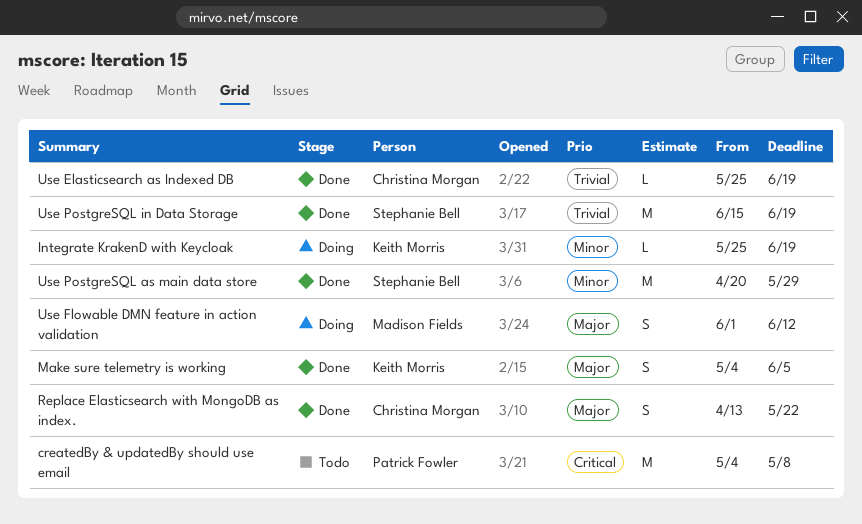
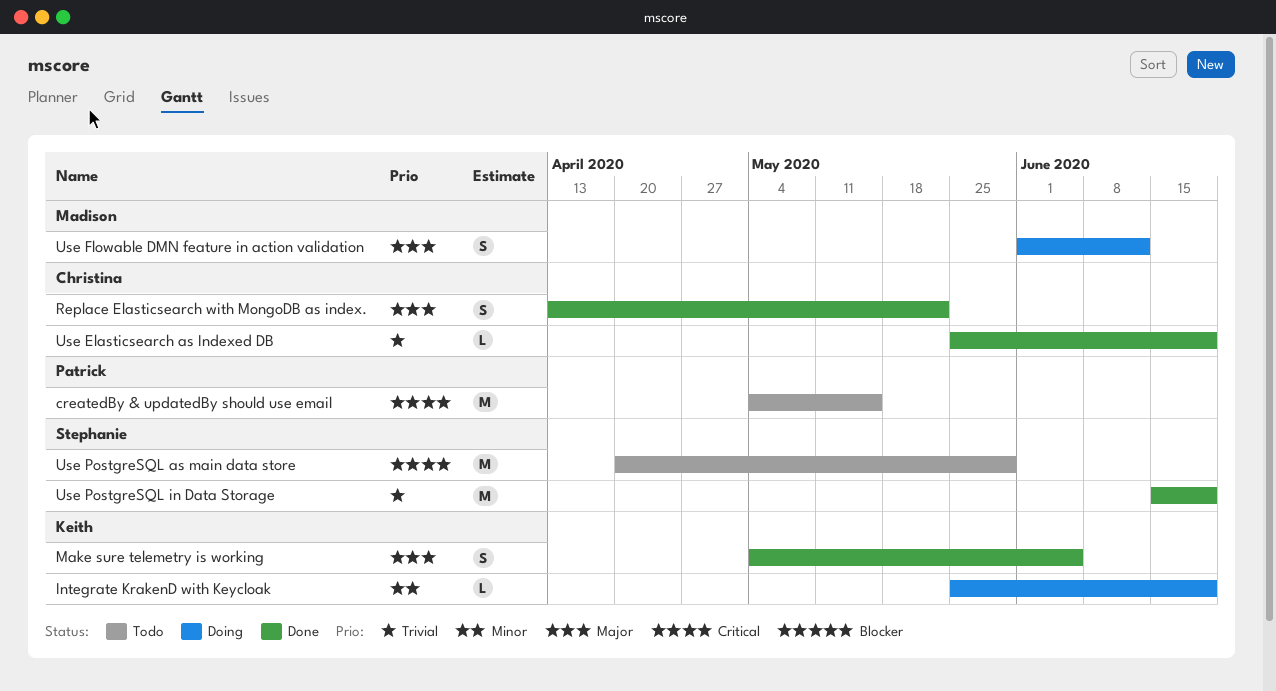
createdBy & updatedBy should use email, due: May 8 -> May 15
Use PostgreSQL as main data store, status: Done -> Todo
Use PostgreSQL as main data store, priority: Minor -> Critical

